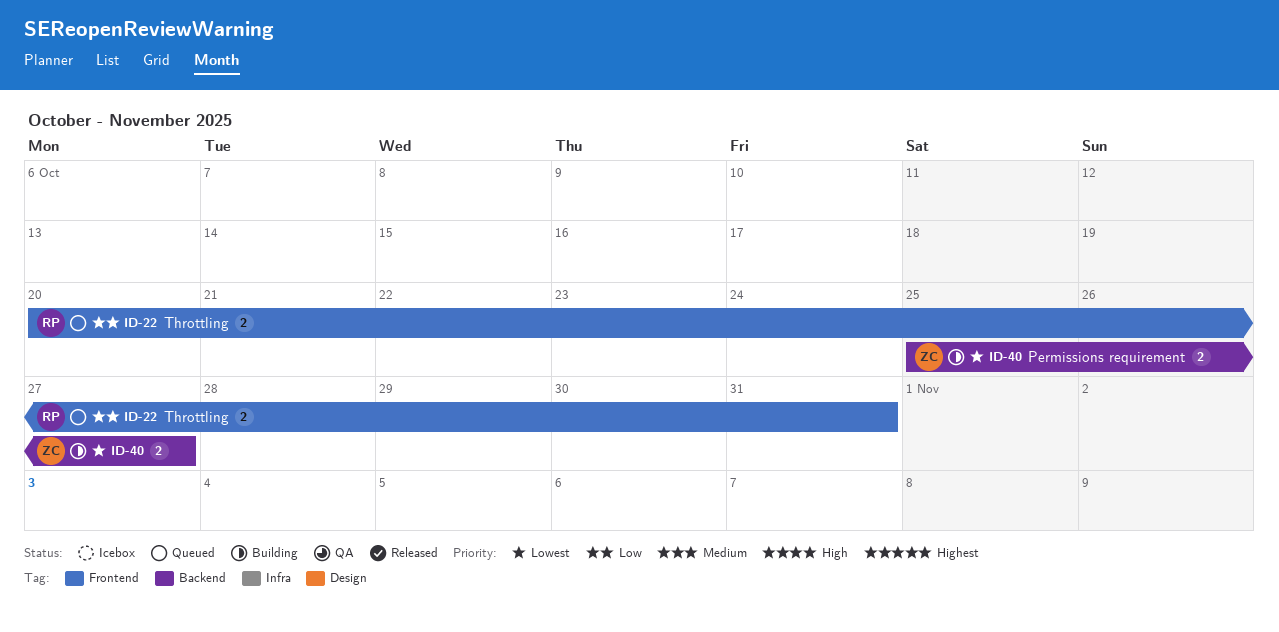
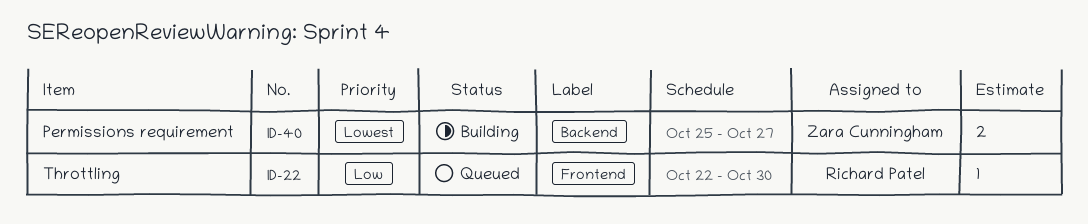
ID-22, estimate: 2 -> 1
ID-22, start: Oct 20 -> Oct 22
ID-22, due: Oct 31 -> Oct 30

